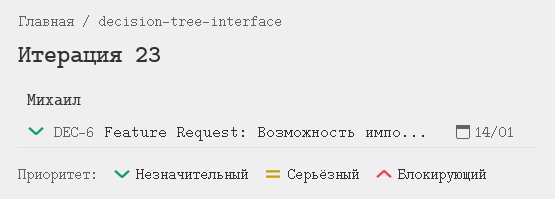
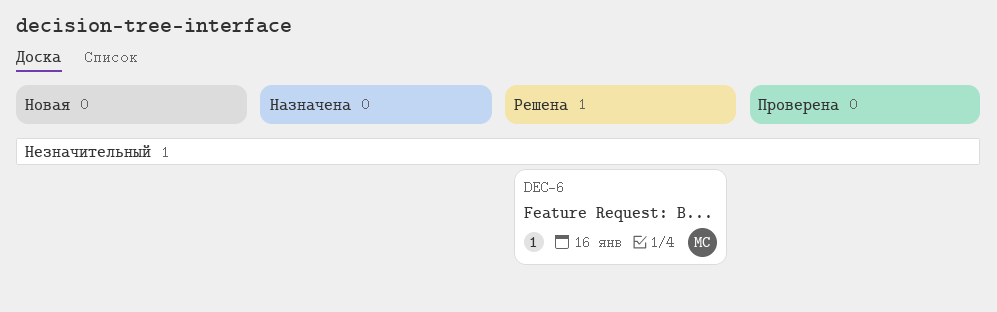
DEC-6, due: Jan 14 -> Jan 16

